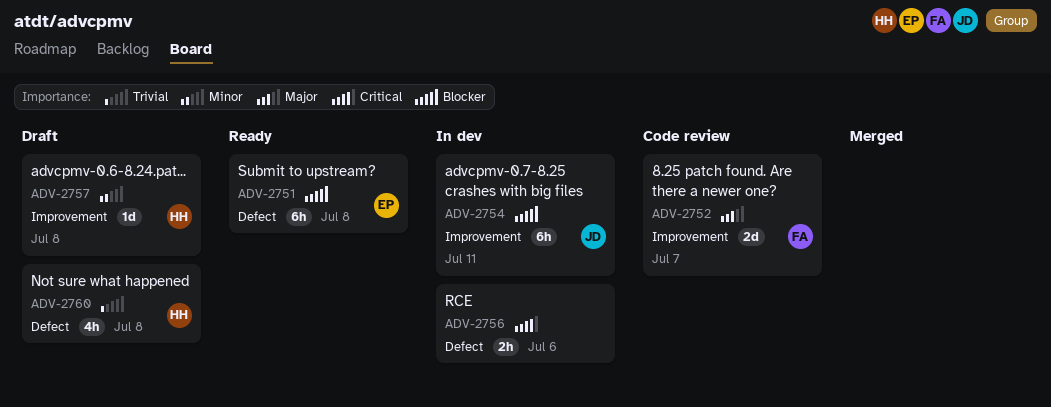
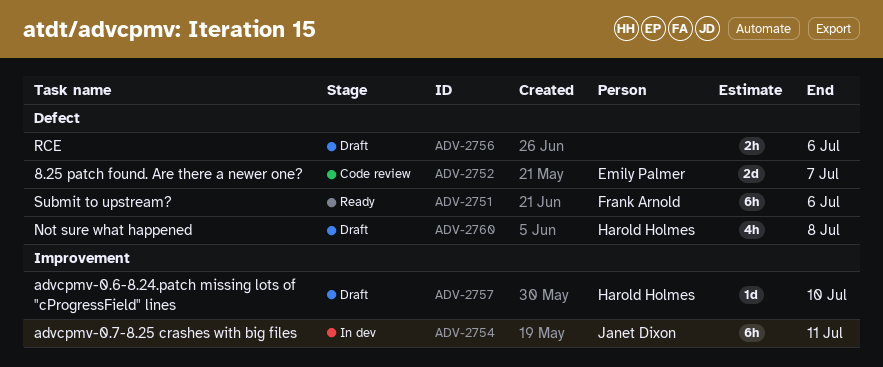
ADV-2751, owner: Emily Palmer -> Frank Arnold
ADV-2751, due: Jul 8 -> Jul 6
ADV-2752, owner: Frank Arnold -> Emily Palmer
ADV-2752, label: Improvement -> Defect
ADV-2756, status: In dev -> Draft
ADV-2757, due: Jul 8 -> Jul 10

